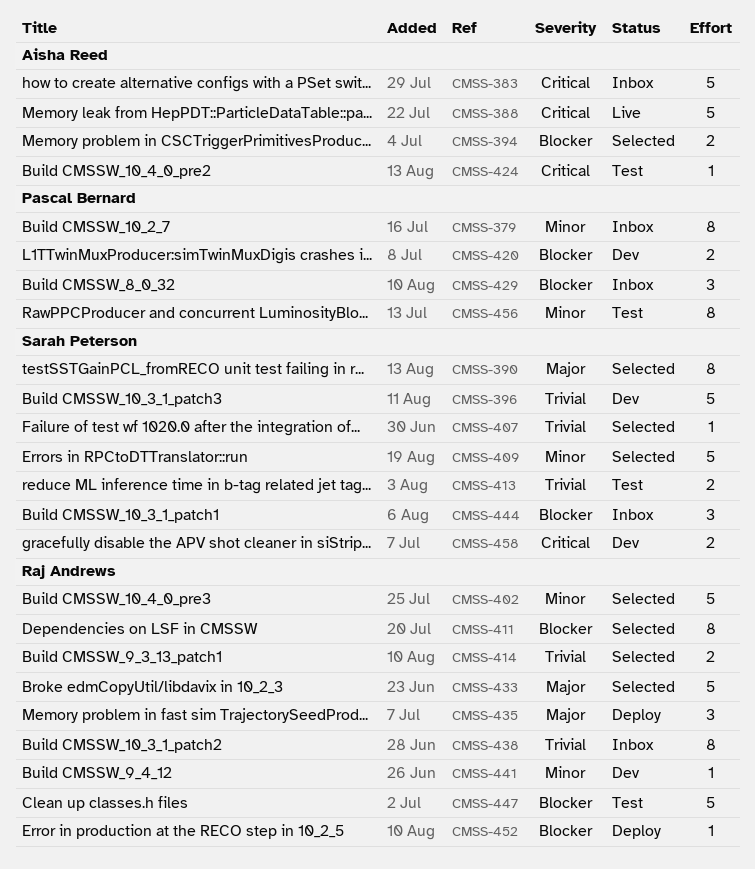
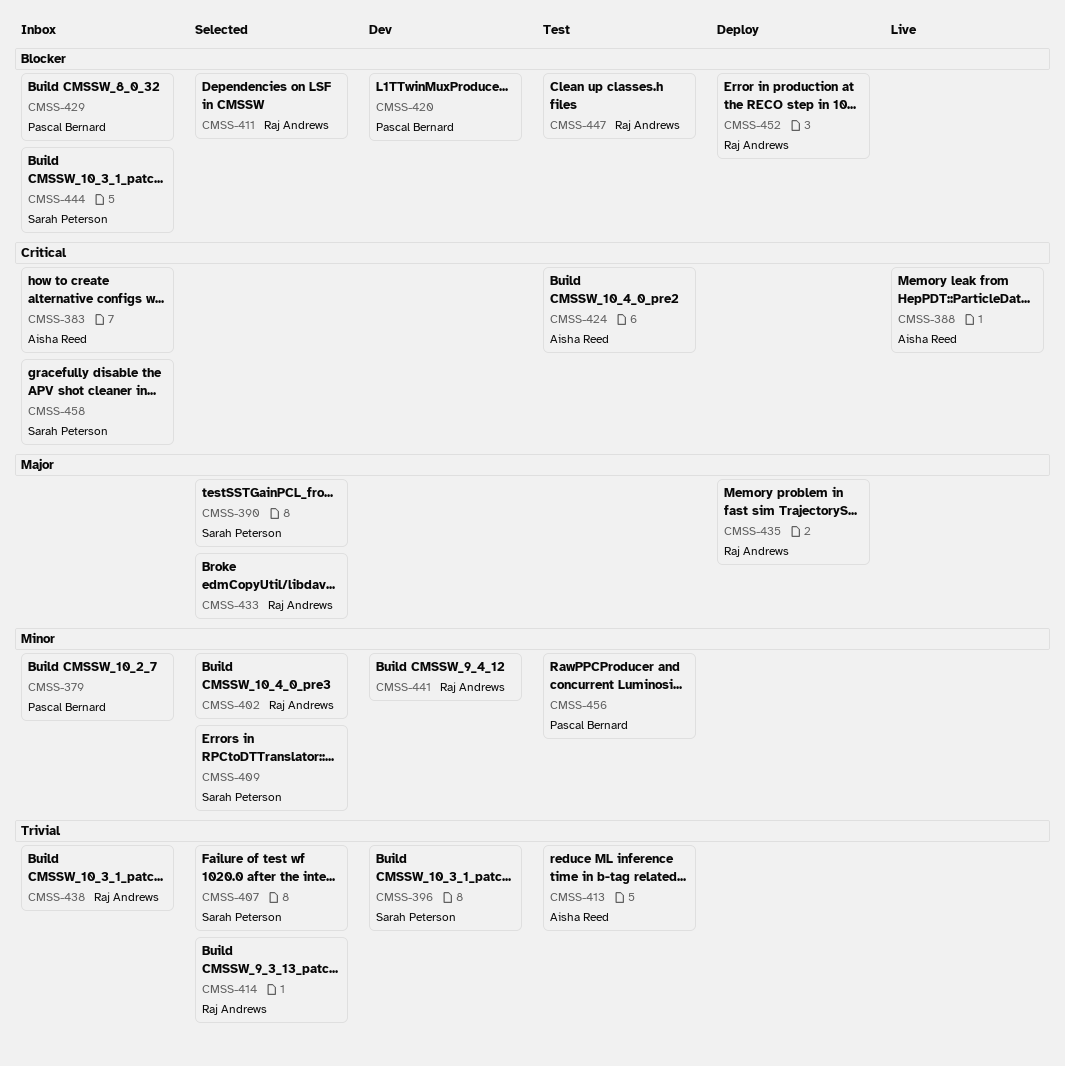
CMSS-394: present -> none
CMSS-413, owner: Sarah Peterson -> Aisha Reed
CMSS-458, status: Dev -> Inbox

